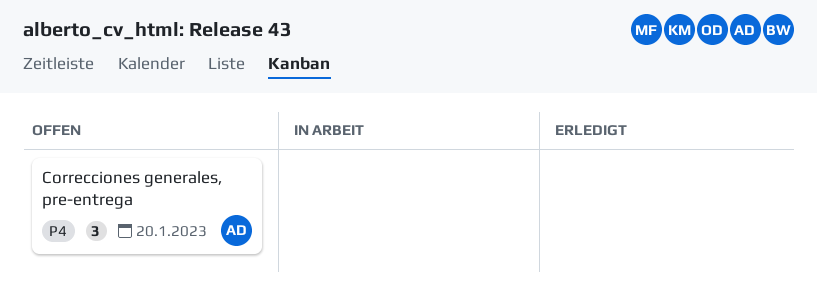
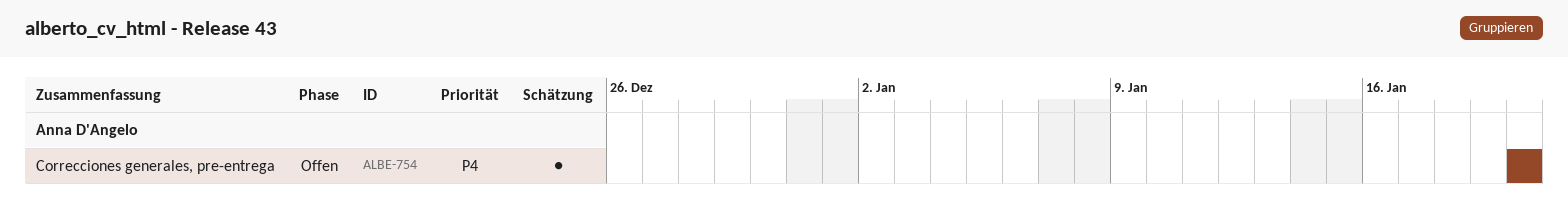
Correcciones generales, pre-entrega, estimate: 3 -> 1

